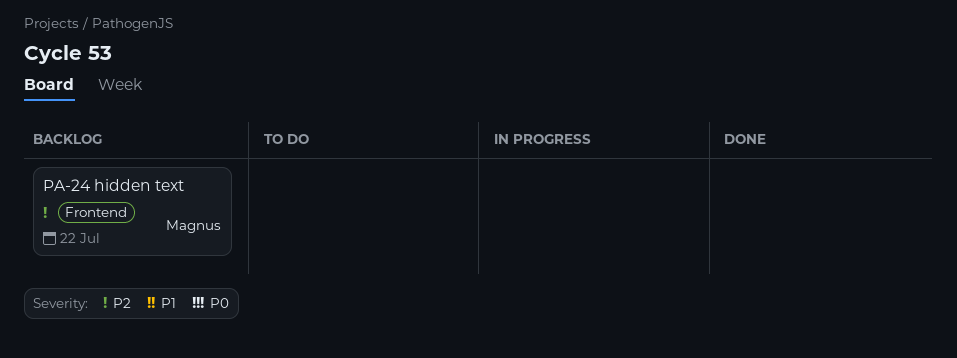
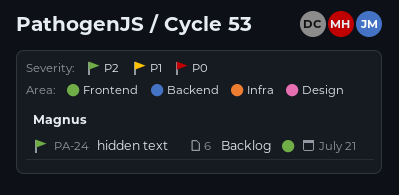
PA-24, due: Jul 22 -> Jul 21

